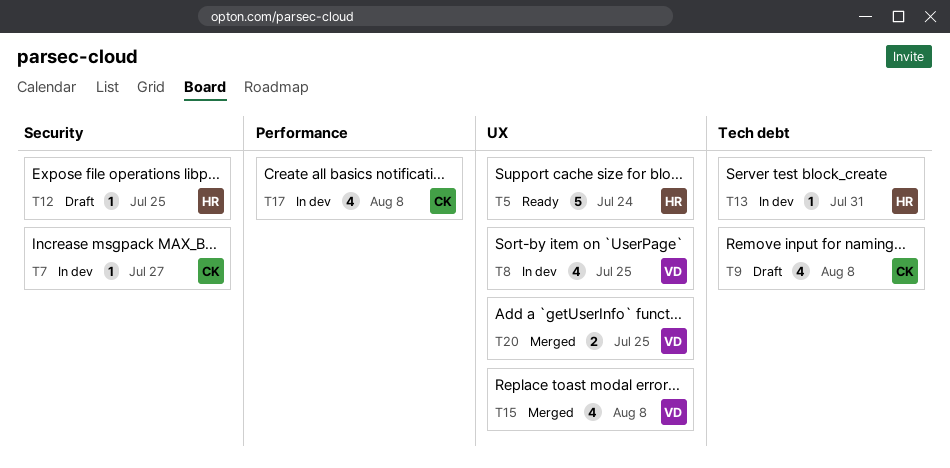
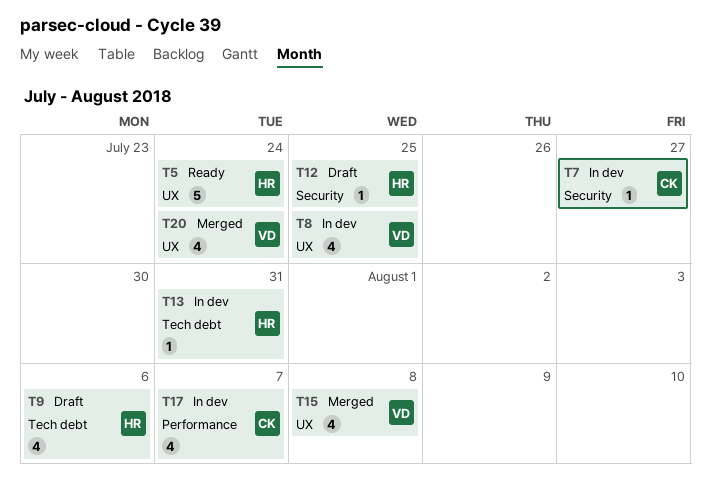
T9, owner: CK -> HR
T9, due: Aug 8 -> Aug 6
T17, due: Aug 8 -> Aug 7
T20, estimate: 2 -> 4
T20, due: Jul 25 -> Jul 24

